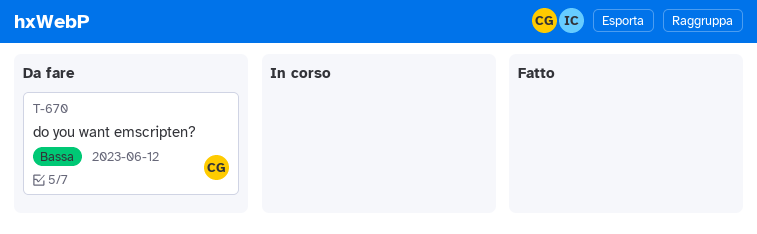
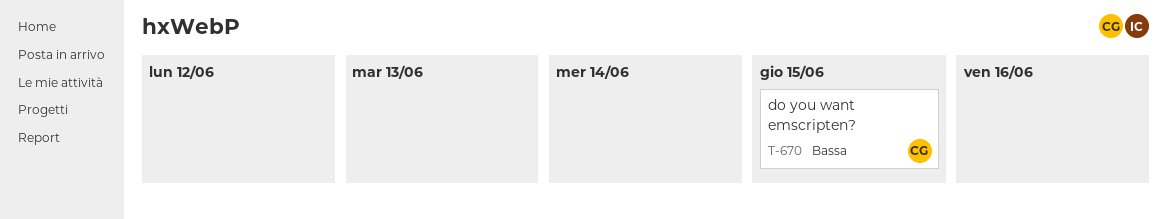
T-670, due: Jun 12 -> Jun 15

